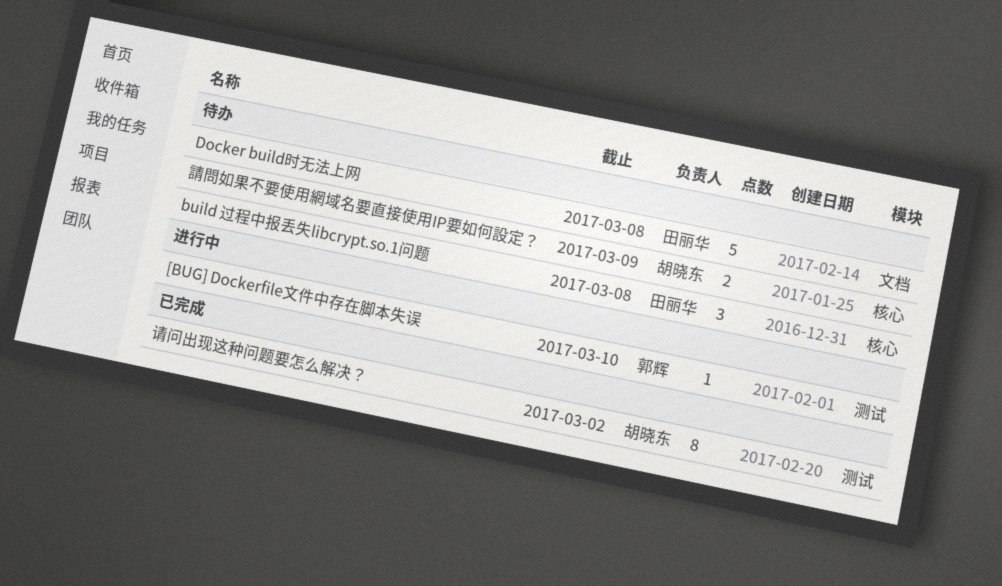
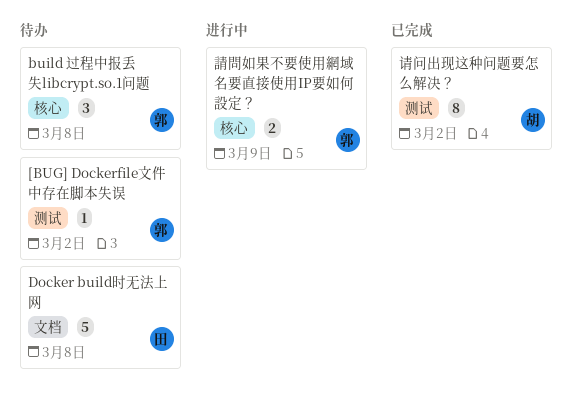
[BUG] Dockerfile文件中存在脚本失误, status: 进行中 -> 待办
[BUG] Dockerfile文件中存在脚本失误, due: Mar 10 -> Mar 2
build 过程中报丢失libcrypt.so.1问题, owner: 田丽华 -> 郭辉
請問如果不要使用網域名要直接使用IP要如何設定？, status: 待办 -> 进行中
請問如果不要使用網域名要直接使用IP要如何設定？, owner: 胡晓东 -> 郭辉

